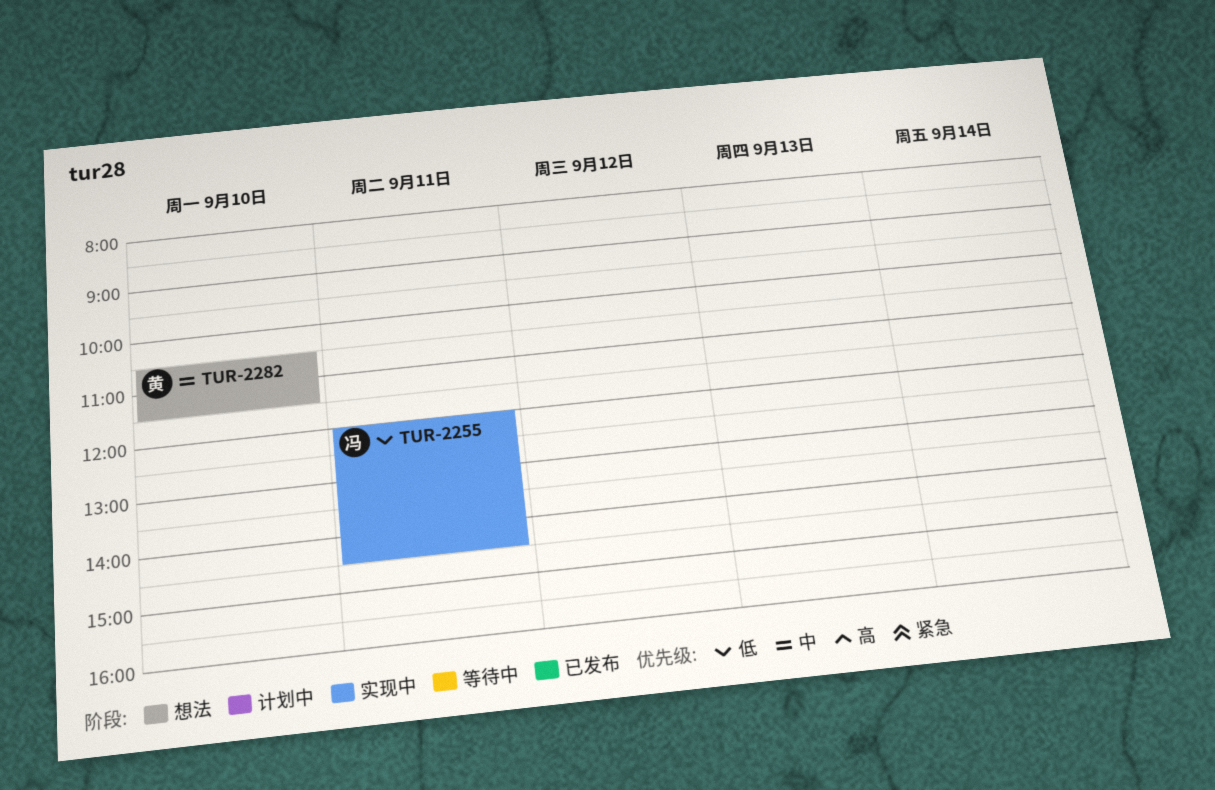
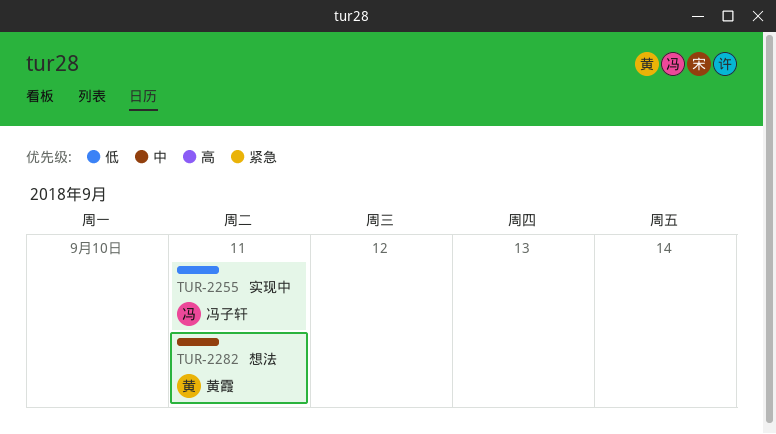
TUR-2282, day: Sep 10 -> Sep 11

